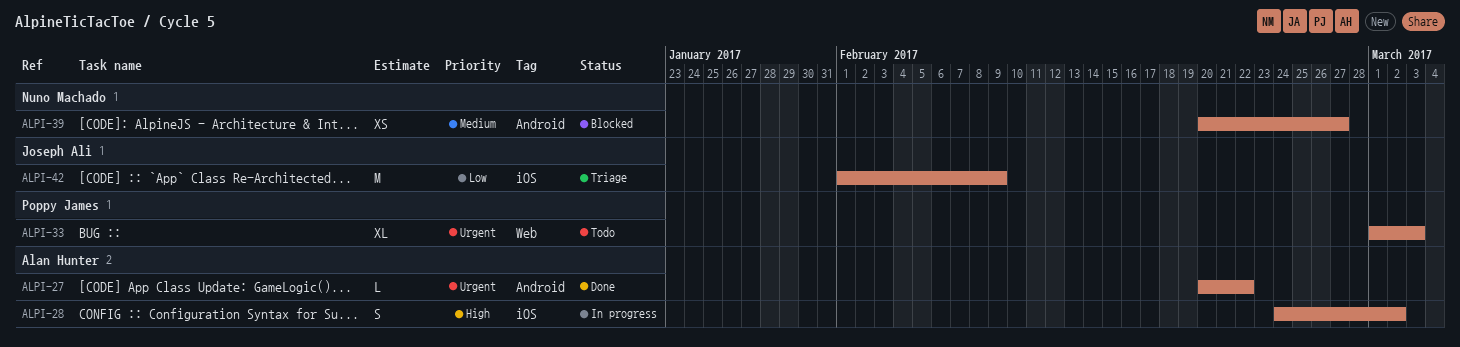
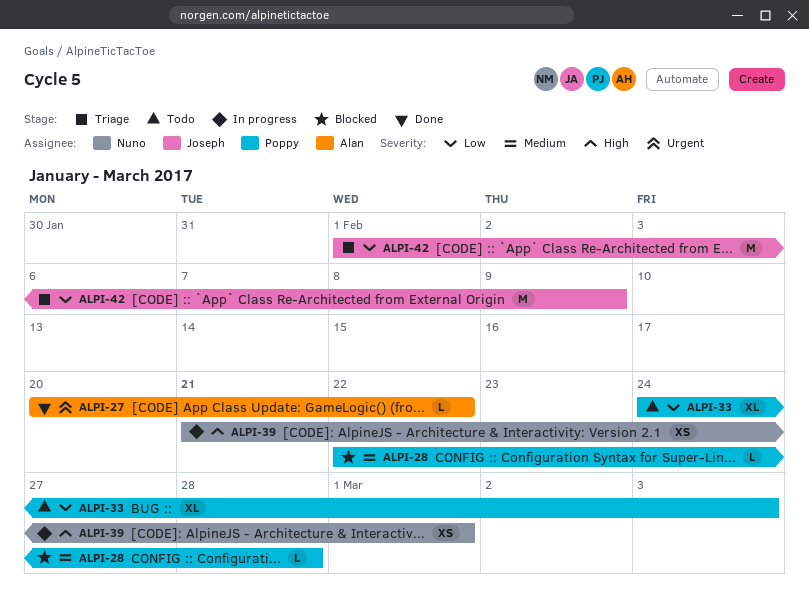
ALPI-28, status: In progress -> Blocked
ALPI-28, owner: Alan Hunter -> Poppy James
ALPI-28, priority: High -> Medium
ALPI-28, estimate: S -> L
ALPI-28, start: Feb 24 -> Feb 22
ALPI-28, due: Mar 2 -> Feb 28
ALPI-33, priority: Urgent -> Low
ALPI-33, start: Mar 1 -> Feb 24
ALPI-39, status: Blocked -> In progress
ALPI-39, priority: Medium -> High
ALPI-39, start: Feb 20 -> Feb 21
ALPI-39, due: Feb 27 -> Mar 1

